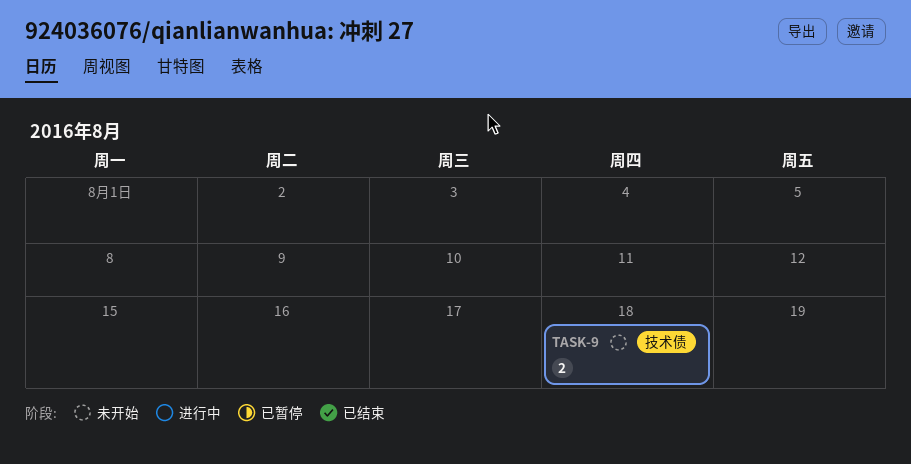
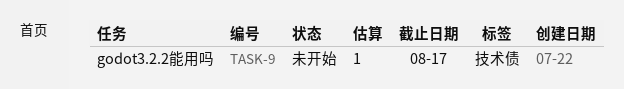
TASK-9, estimate: 2 -> 1
TASK-9, due: Aug 18 -> Aug 17

